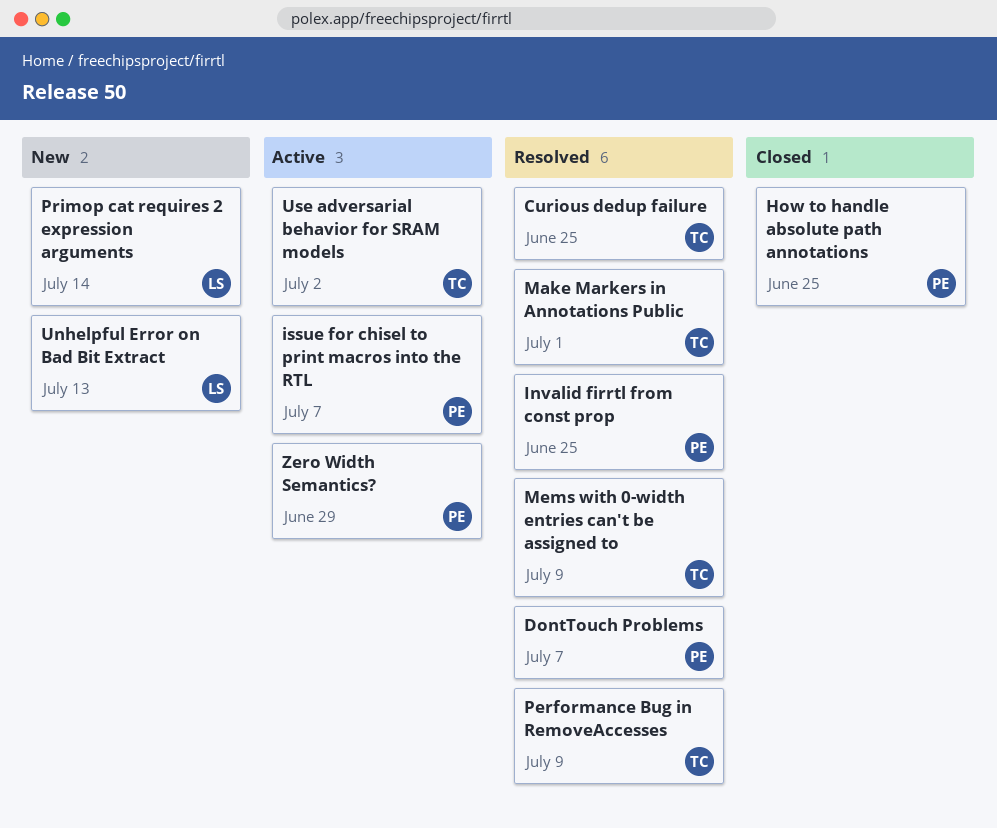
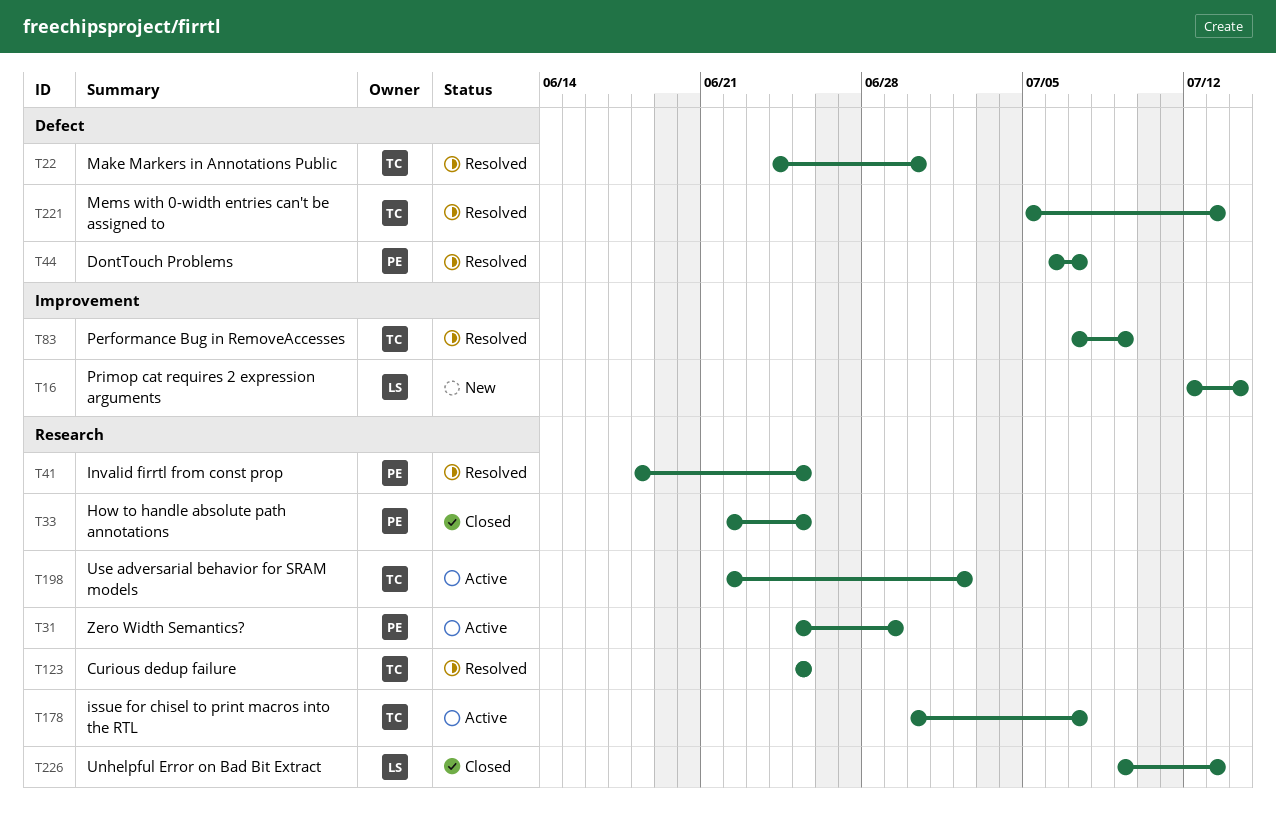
issue for chisel to print macros into the RTL, owner: PE -> TC
Make Markers in Annotations Public, due: Jul 1 -> Jun 30
Mems with 0-width entries can't be assigned to, due: Jul 9 -> Jul 13
Unhelpful Error on Bad Bit Extract, status: New -> Closed

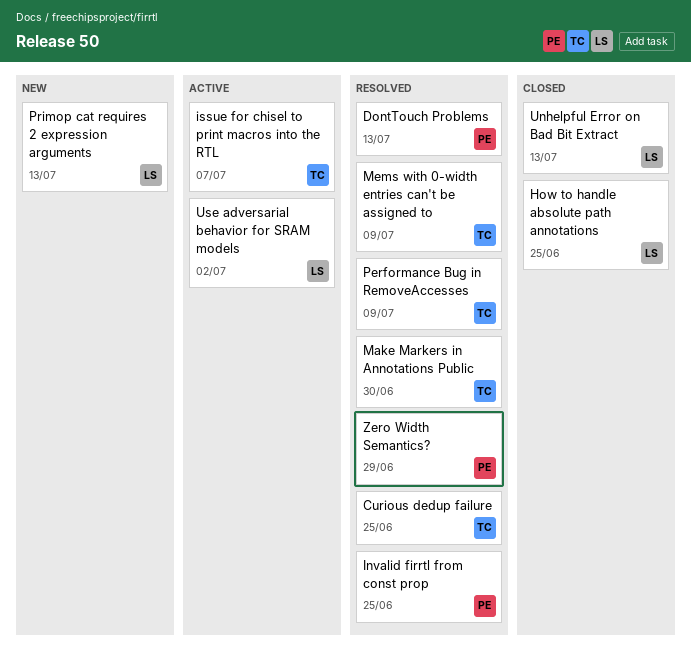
DontTouch Problems, due: Jul 7 -> Jul 13
How to handle absolute path annotations, owner: PE -> LS
Mems with 0-width entries can't be assigned to, due: Jul 13 -> Jul 9
Primop cat requires 2 expression arguments, due: Jul 14 -> Jul 13
Use adversarial behavior for SRAM models, owner: TC -> LS
Zero Width Semantics?, status: Active -> Resolved

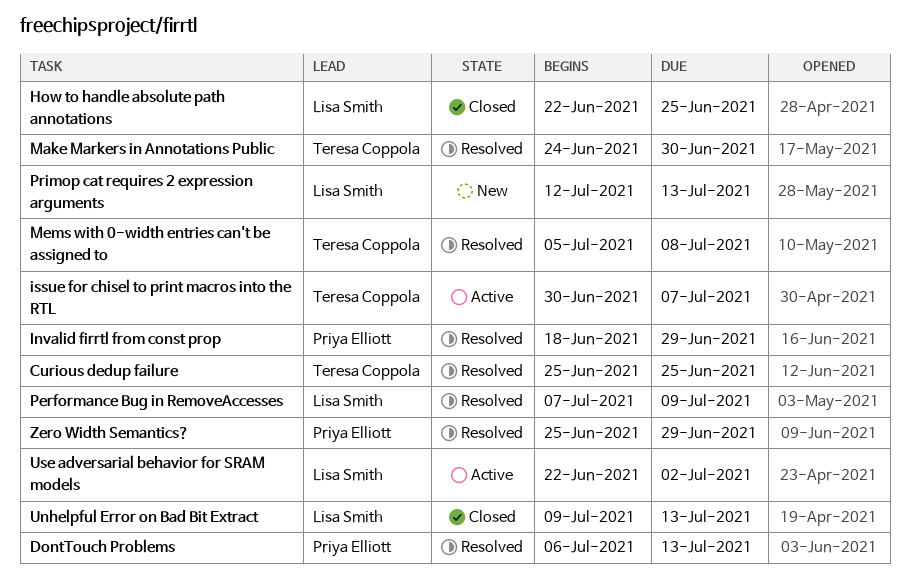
Invalid firrtl from const prop, due: Jun 25 -> Jun 29
Mems with 0-width entries can't be assigned to, due: Jul 9 -> Jul 8
Performance Bug in RemoveAccesses, owner: Teresa Coppola -> Lisa Smith

